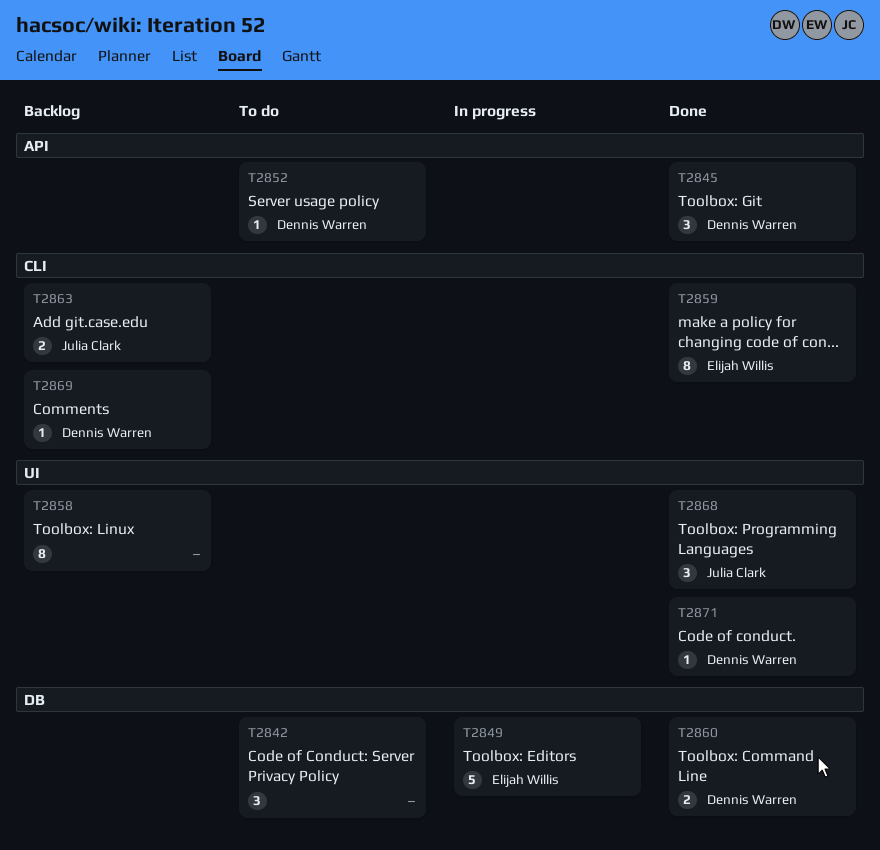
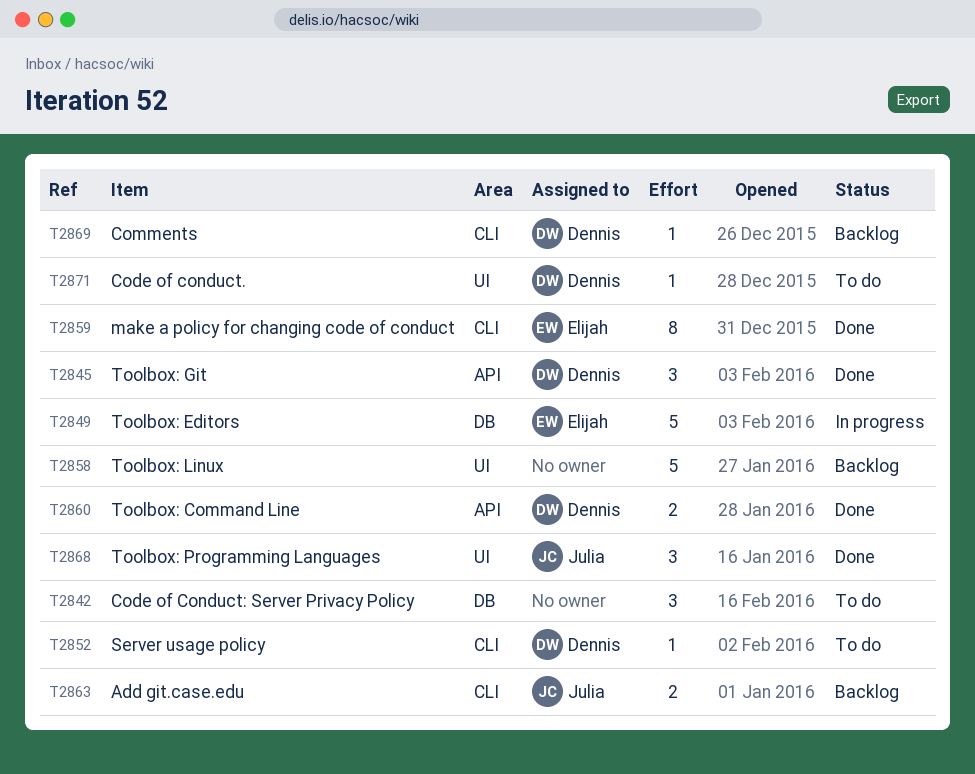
T2852, label: API -> CLI
T2858, estimate: 8 -> 5
T2860, label: DB -> API
T2871, status: Done -> To do

